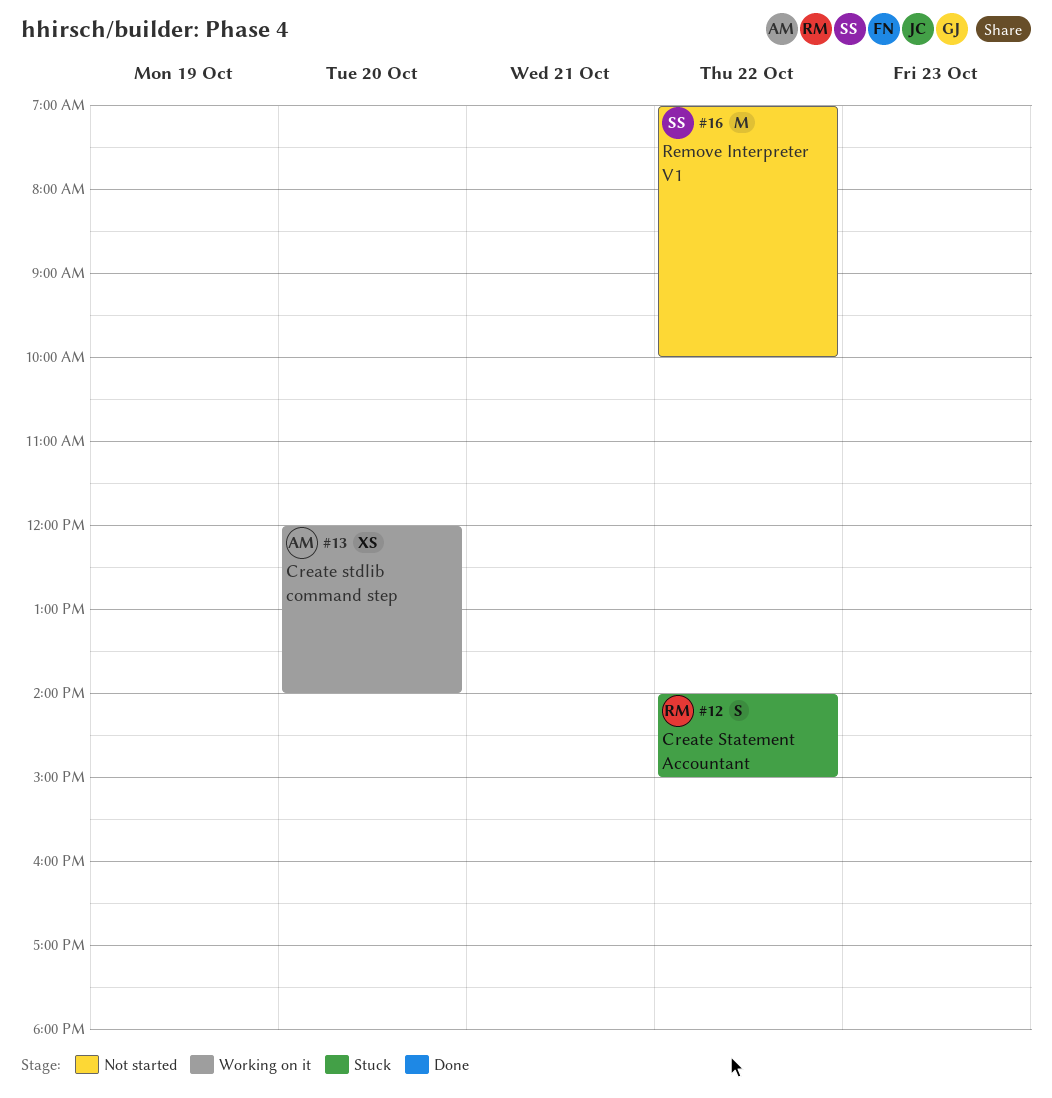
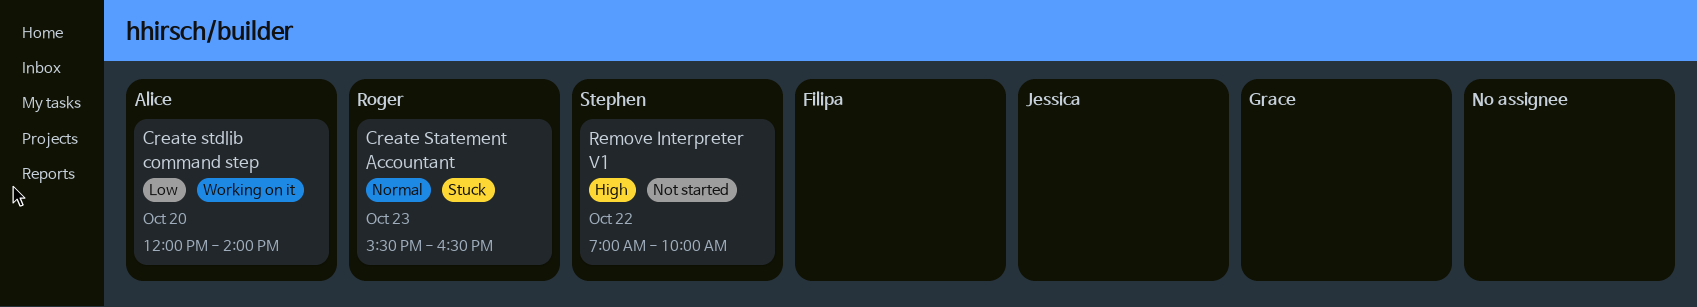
Create Statement Accountant, day: Oct 22 -> Oct 23
Create Statement Accountant, begins: 14:00 -> 15:30
Create Statement Accountant, ends: 15:00 -> 16:30

